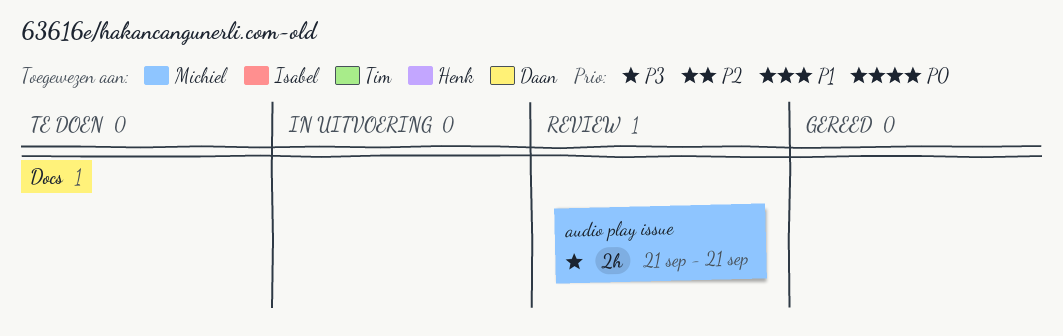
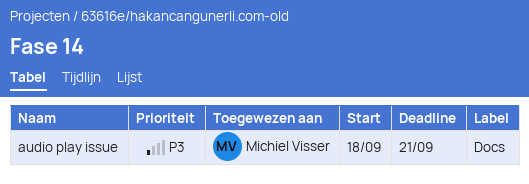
audio play issue, start: Sep 21 -> Sep 18

